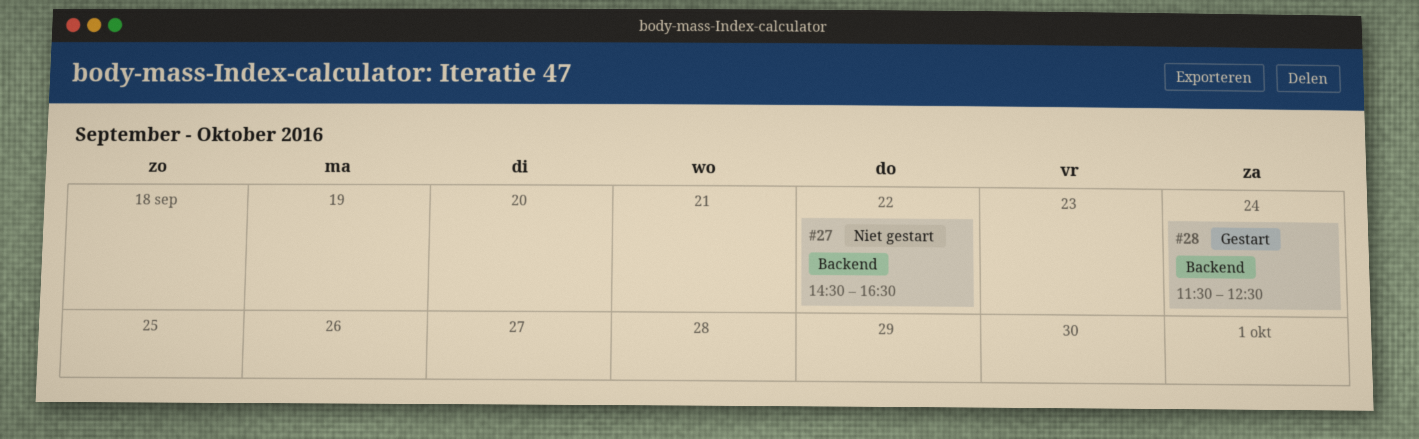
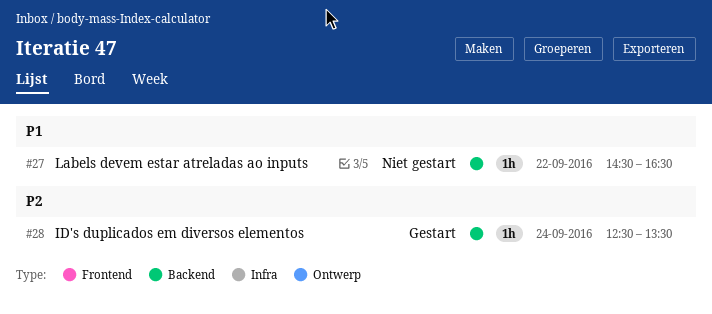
#28, begins: 11:30 -> 12:30
#28, ends: 12:30 -> 13:30

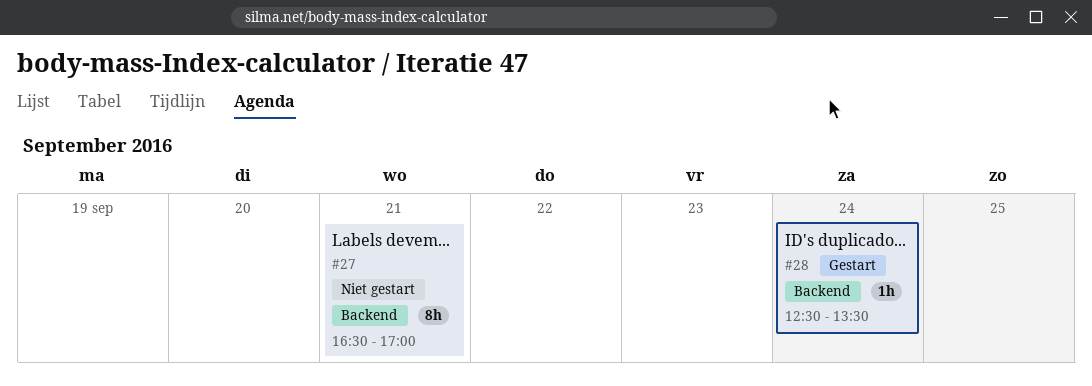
#27, estimate: 1h -> 8h
#27, day: Sep 22 -> Sep 21
#27, begins: 14:30 -> 16:30
#27, ends: 16:30 -> 17:00

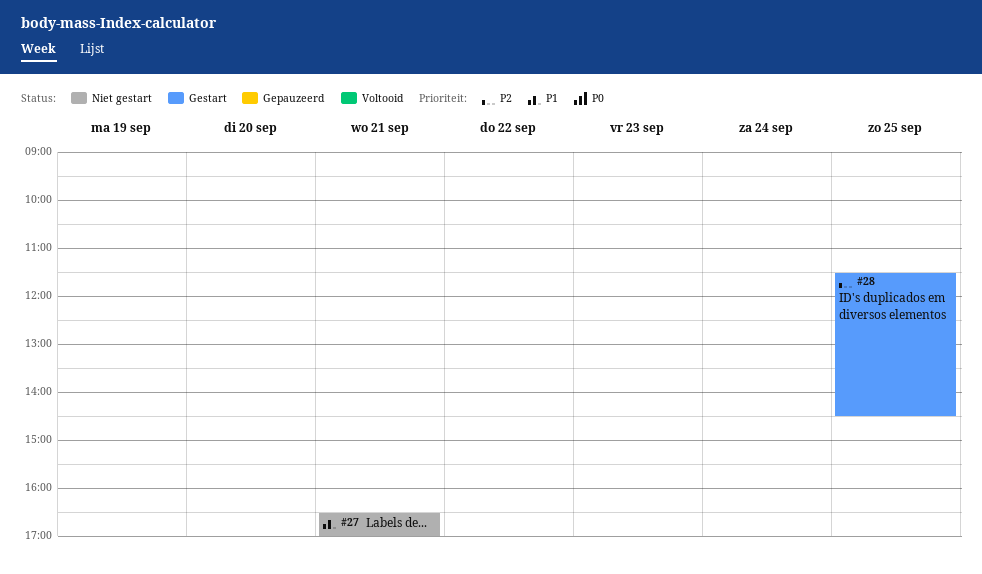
#28, day: Sep 24 -> Sep 25
#28, begins: 12:30 -> 11:30
#28, ends: 13:30 -> 14:30

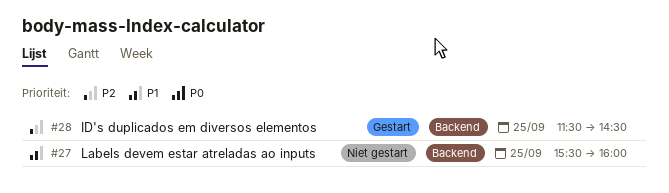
#27, day: Sep 21 -> Sep 25
#27, begins: 16:30 -> 15:30
#27, ends: 17:00 -> 16:00

